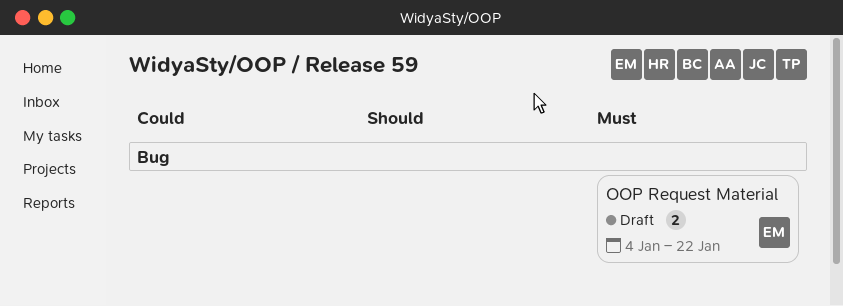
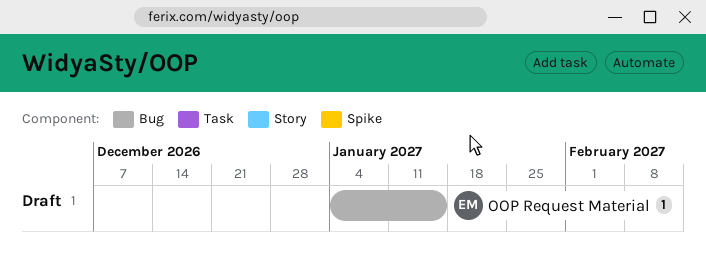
OOP Request Material, estimate: 2 -> 1
OOP Request Material, due: Jan 22 -> Jan 15

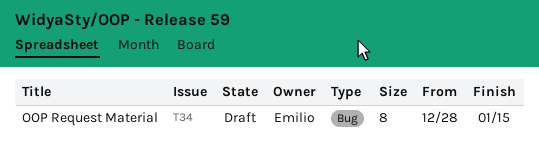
OOP Request Material, estimate: 1 -> 8
OOP Request Material, start: Jan 4 -> Dec 28

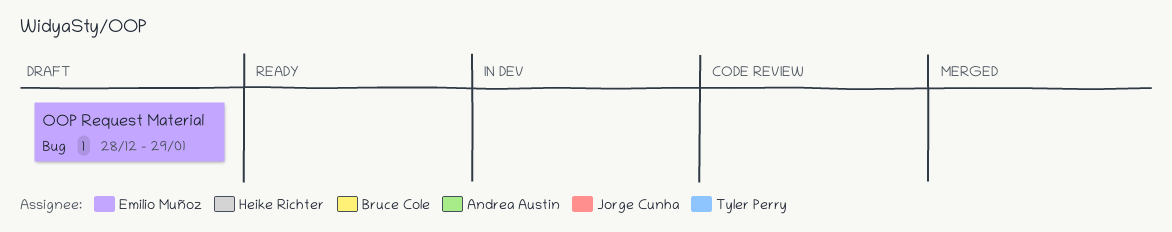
OOP Request Material, estimate: 8 -> 1
OOP Request Material, due: Jan 15 -> Jan 29

